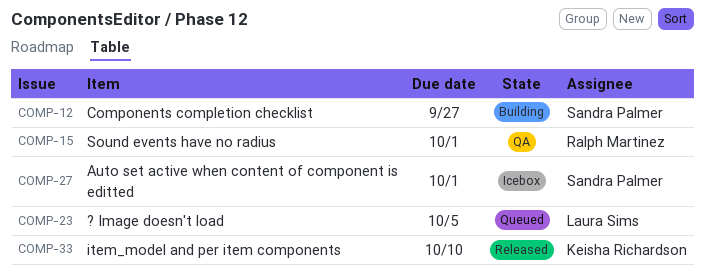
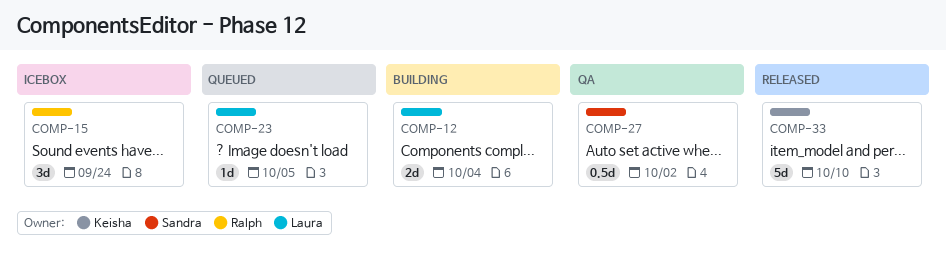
COMP-12, owner: Sandra Palmer -> Laura Sims
COMP-12, due: Sep 27 -> Oct 4
COMP-15, status: QA -> Icebox
COMP-15, due: Oct 1 -> Sep 24
COMP-27, status: Icebox -> QA
COMP-27, due: Oct 1 -> Oct 2

